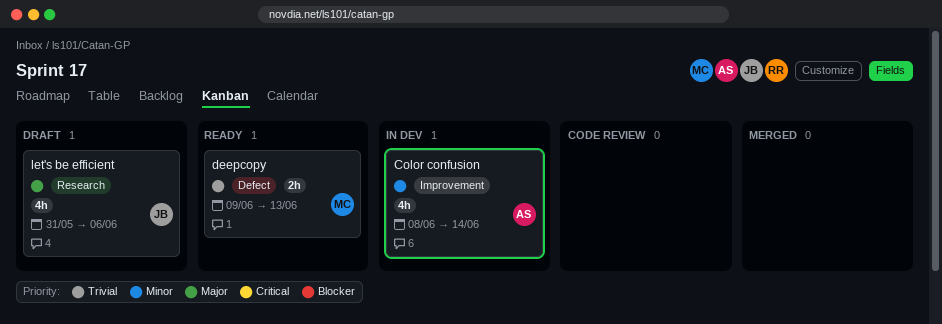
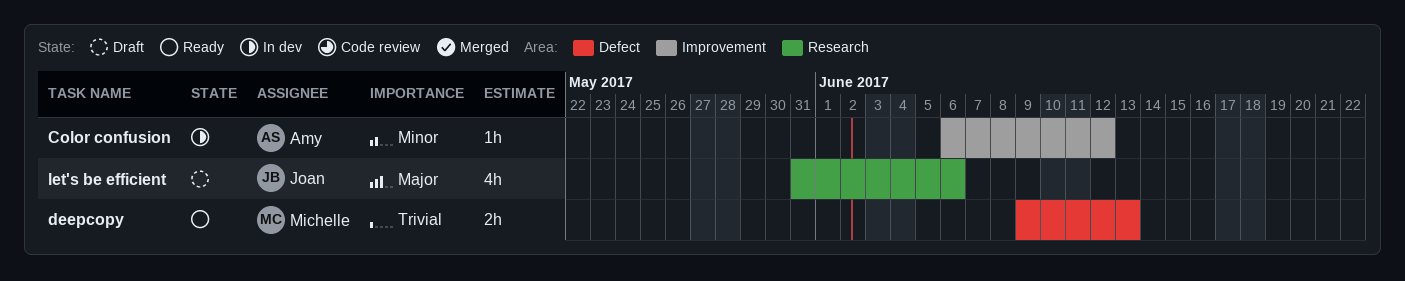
Color confusion, estimate: 4h -> 1h
Color confusion, start: Jun 8 -> Jun 6
Color confusion, due: Jun 14 -> Jun 12

